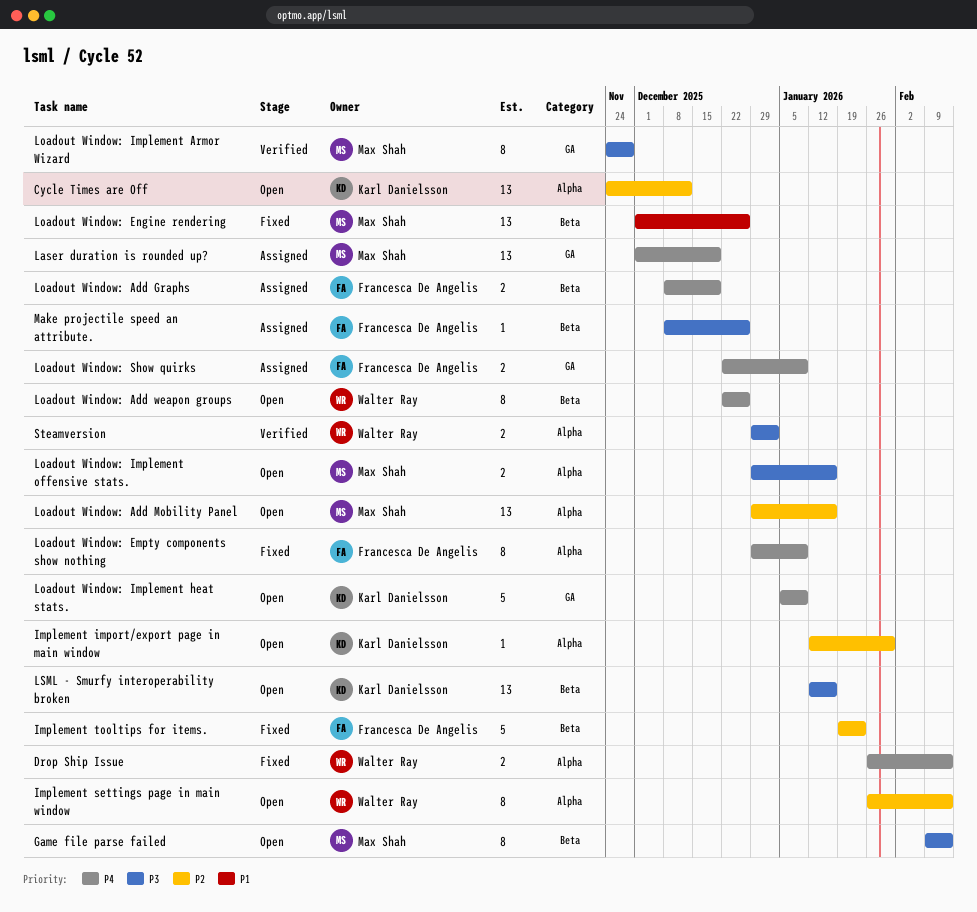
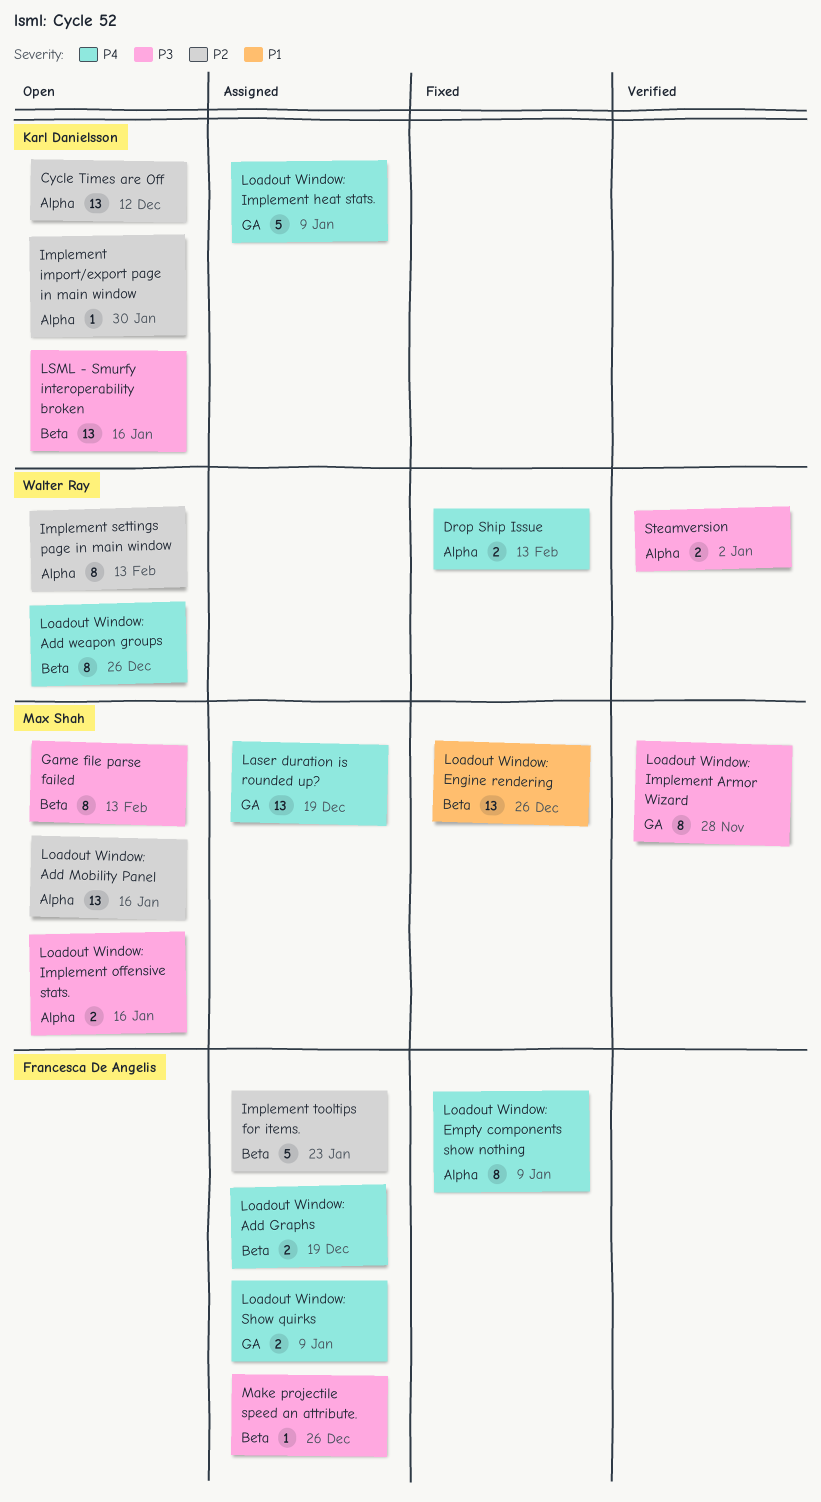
Implement tooltips for items., status: Fixed -> Assigned
Loadout Window: Implement heat stats., status: Open -> Assigned

